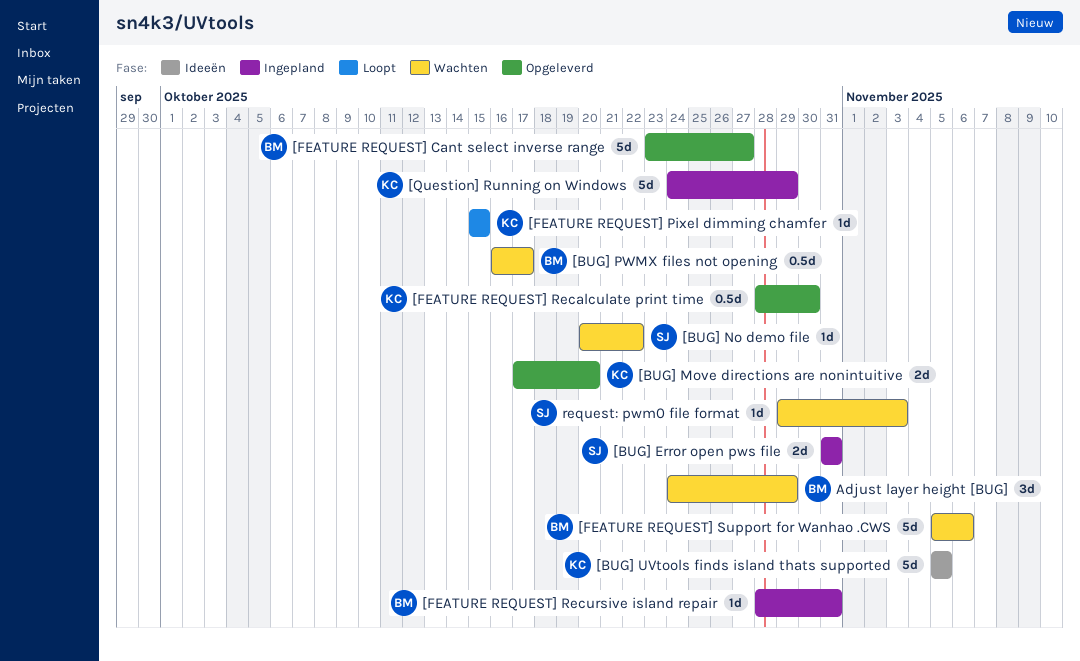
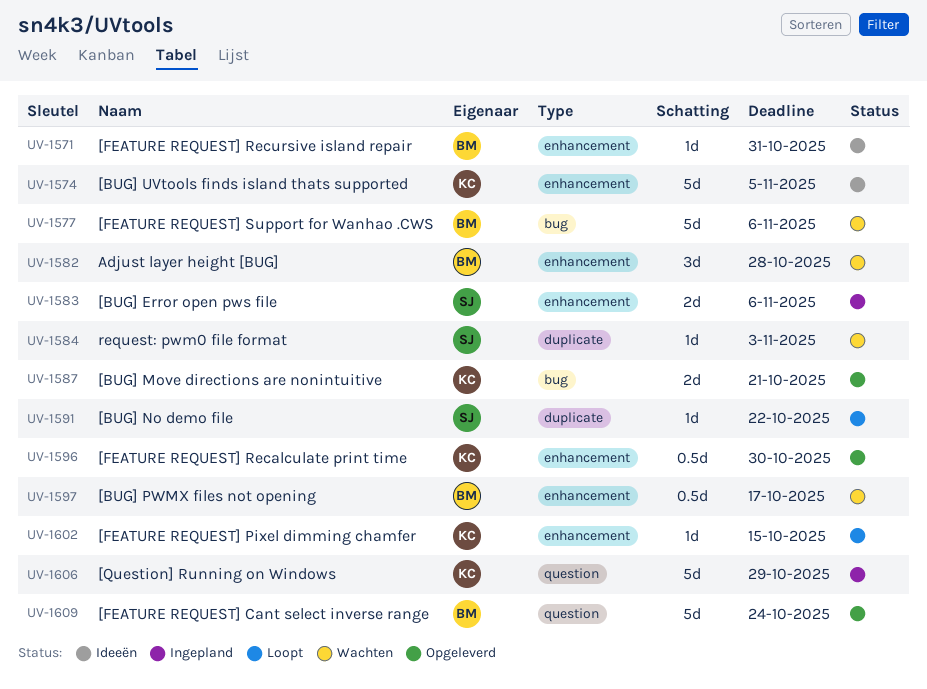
[BUG] Error open pws file, due: Oct 31 -> Nov 6
[BUG] Move directions are nonintuitive, due: Oct 20 -> Oct 21
[BUG] No demo file, status: Wachten -> Loopt
[FEATURE REQUEST] Cant select inverse range, due: Oct 27 -> Oct 24
[FEATURE REQUEST] Recursive island repair, status: Ingepland -> Ideeën
Adjust layer height [BUG], due: Oct 29 -> Oct 28

